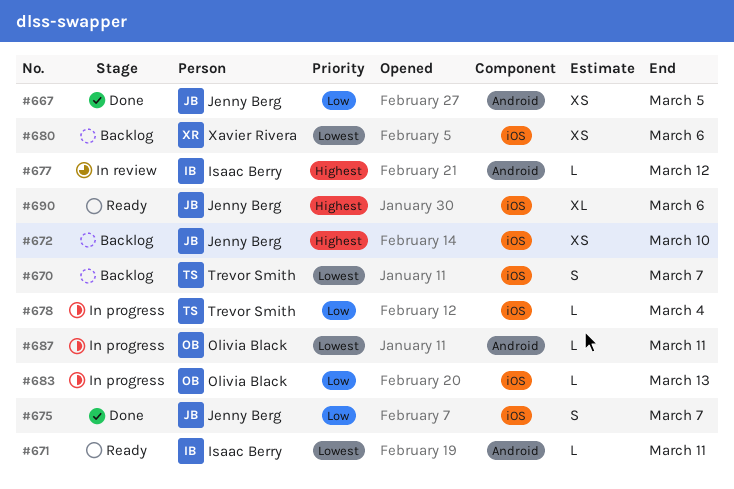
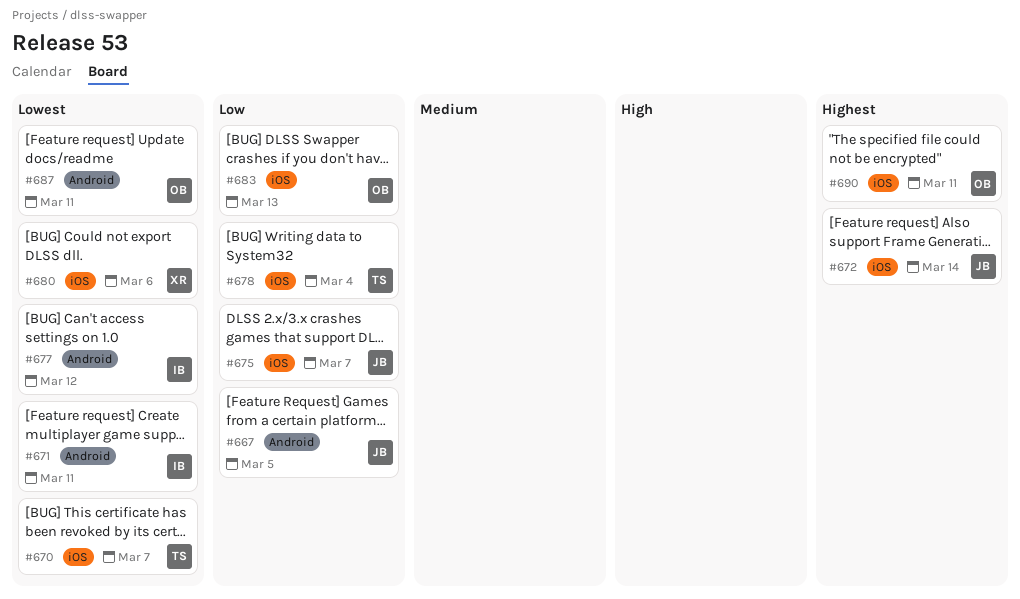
#672, due: Mar 10 -> Mar 14
#677, priority: Highest -> Lowest
#690, owner: Jenny Berg -> Olivia Black
#690, due: Mar 6 -> Mar 11

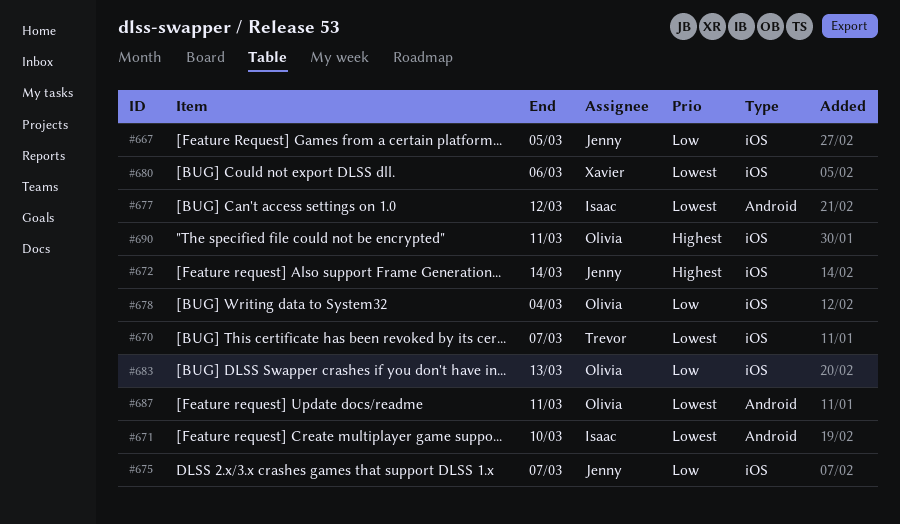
#667, label: Android -> iOS
#671, due: Mar 11 -> Mar 10
#678, owner: Trevor -> Olivia

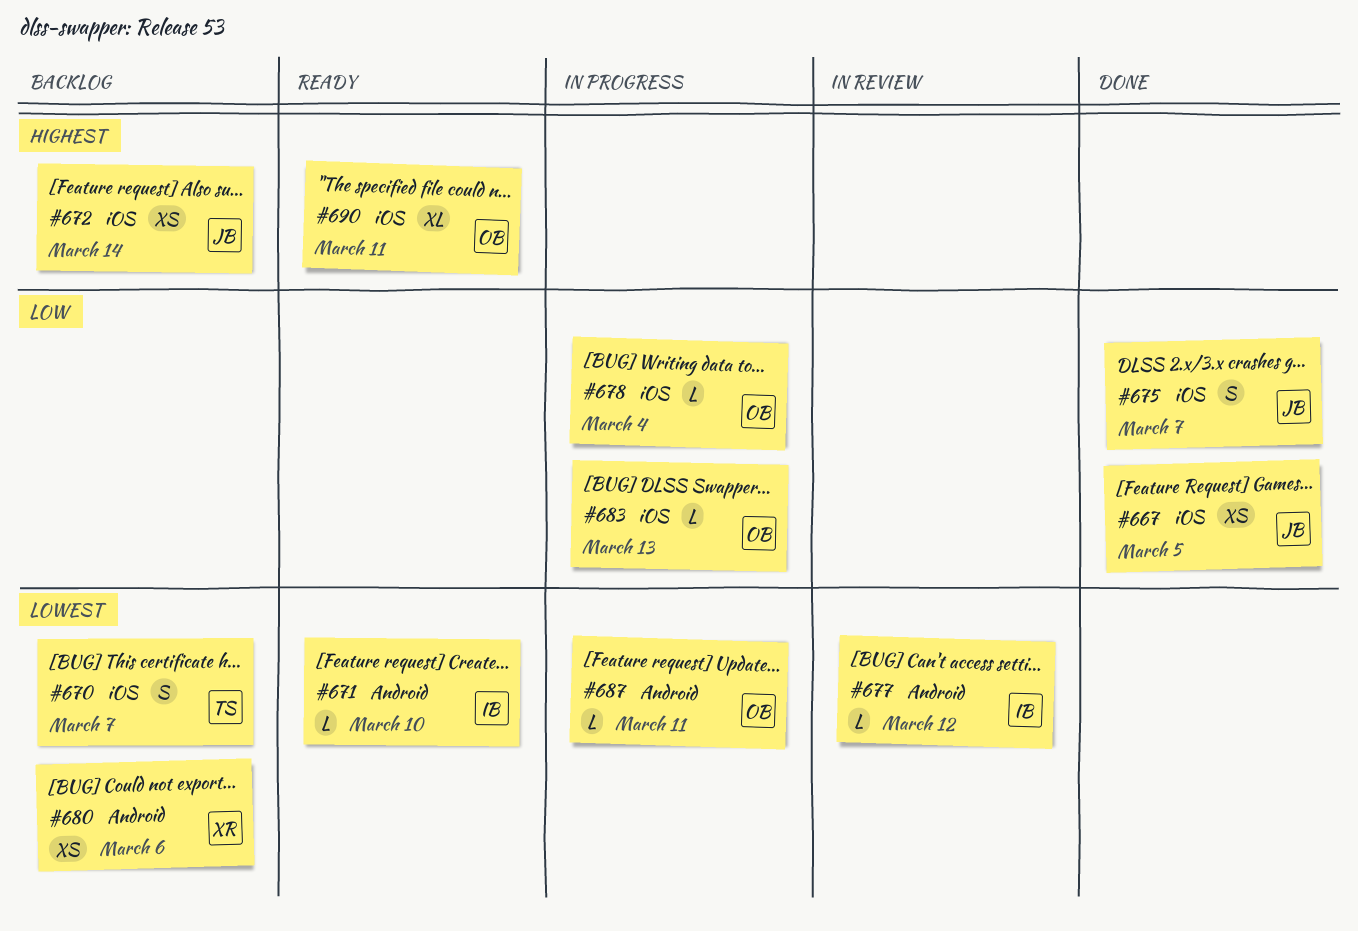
#680, label: iOS -> Android

